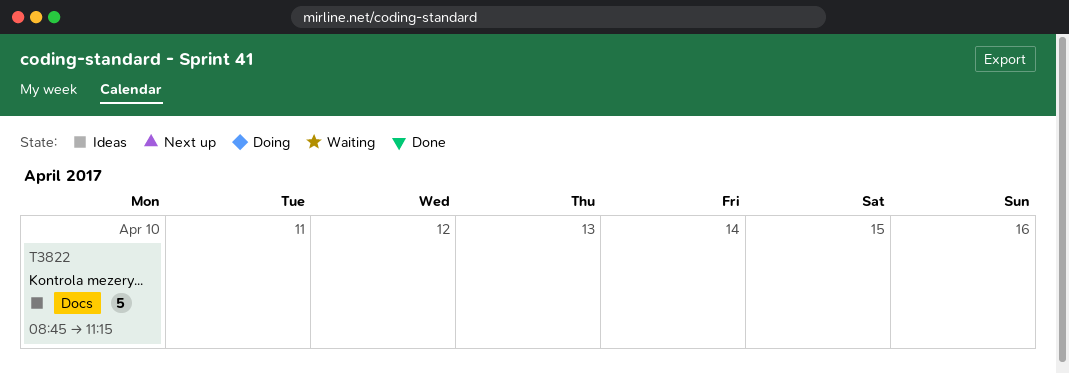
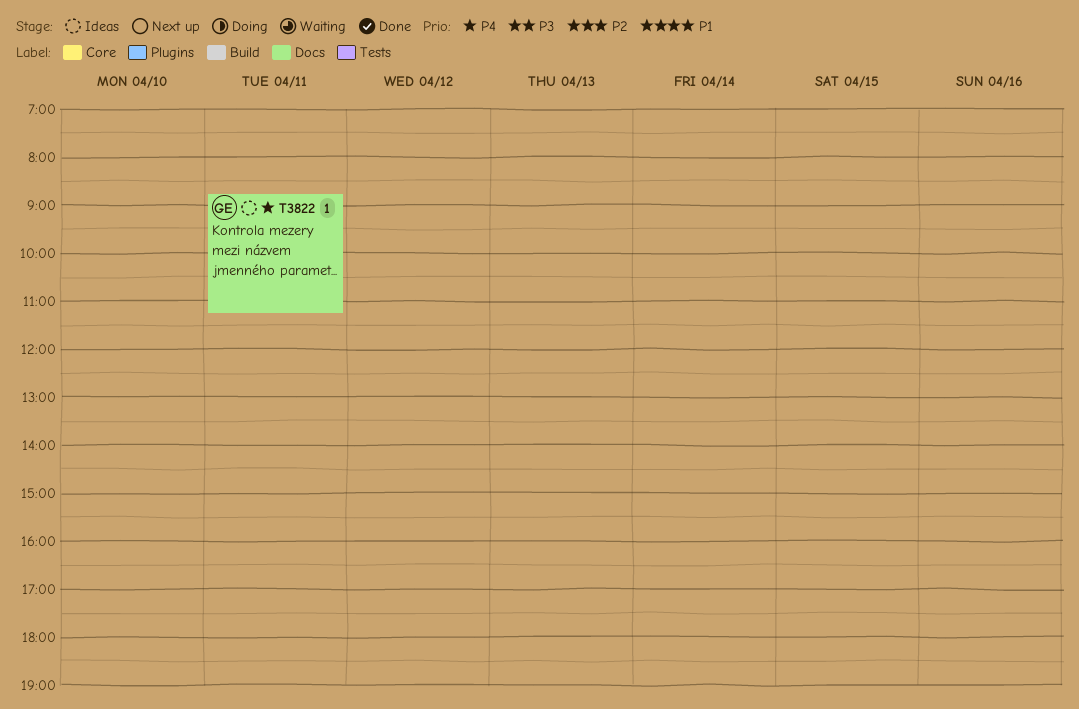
T3822, estimate: 5 -> 1
T3822, day: Apr 10 -> Apr 11

